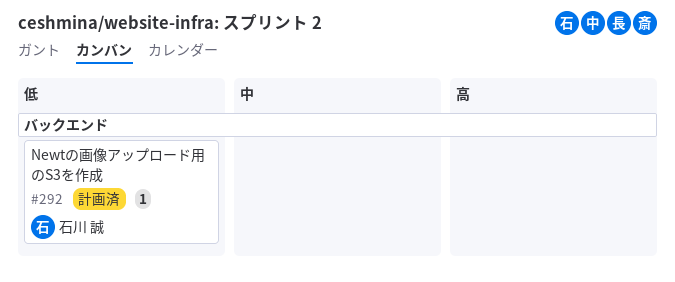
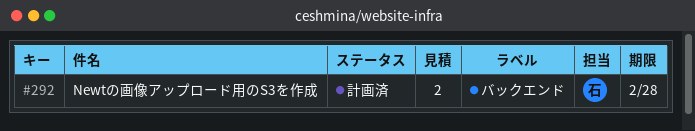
#292, estimate: 1 -> 2

